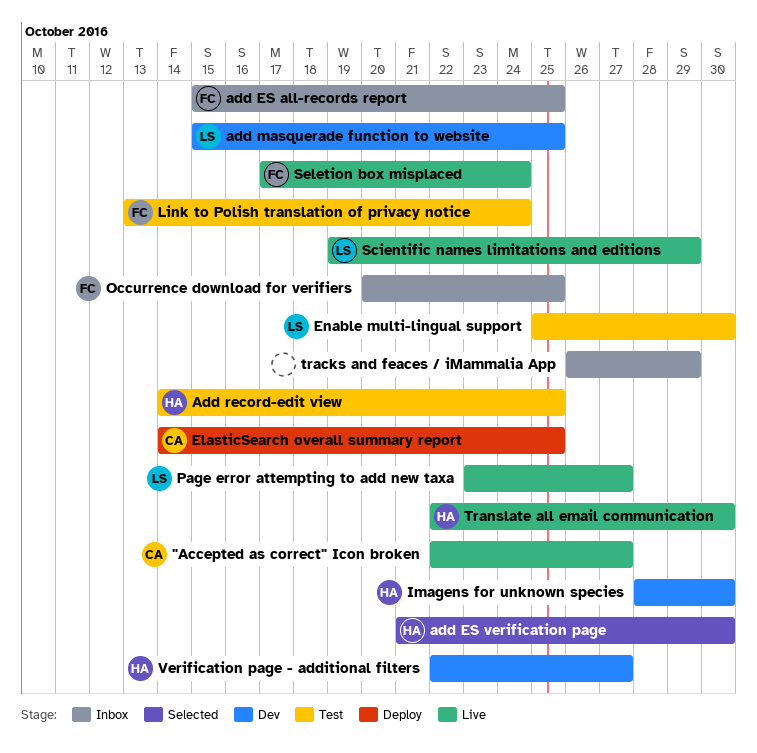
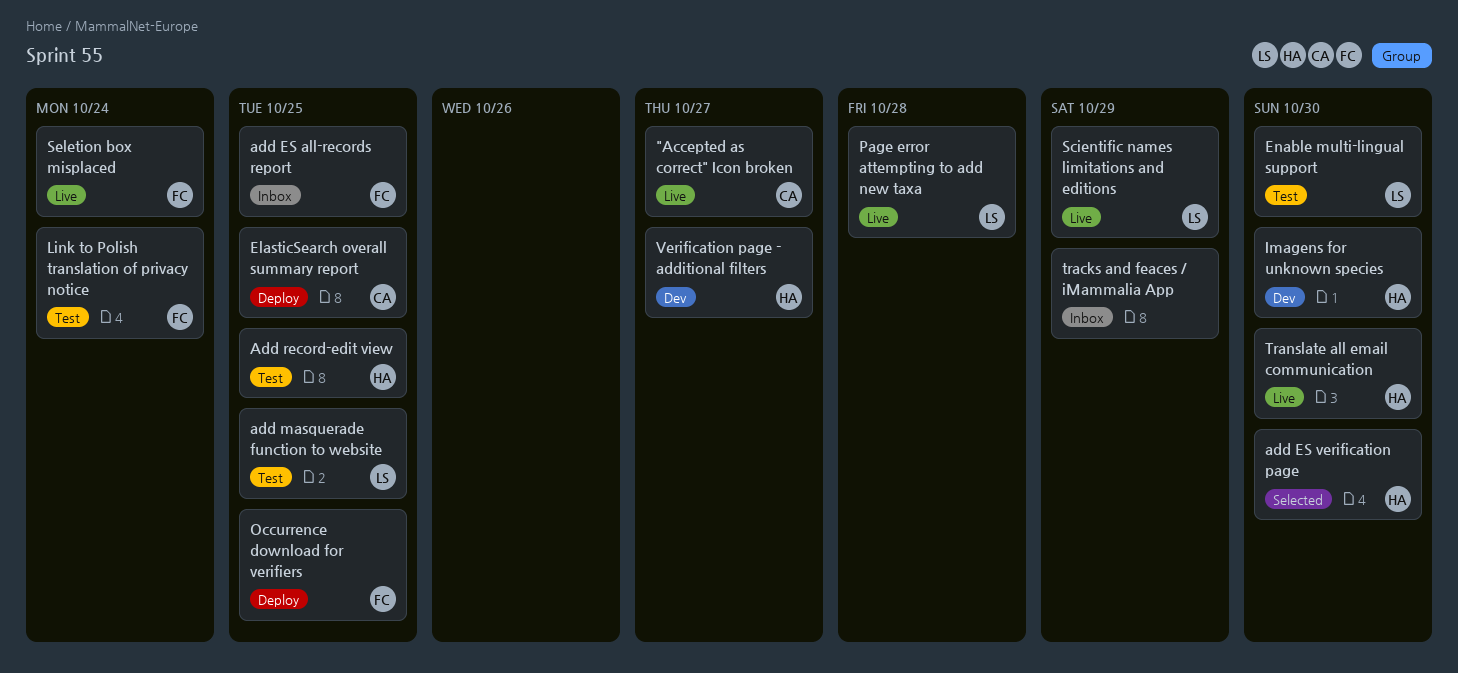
add masquerade function to website, status: Dev -> Test
Occurrence download for verifiers, status: Inbox -> Deploy
Page error attempting to add new taxa, due: Oct 27 -> Oct 28

